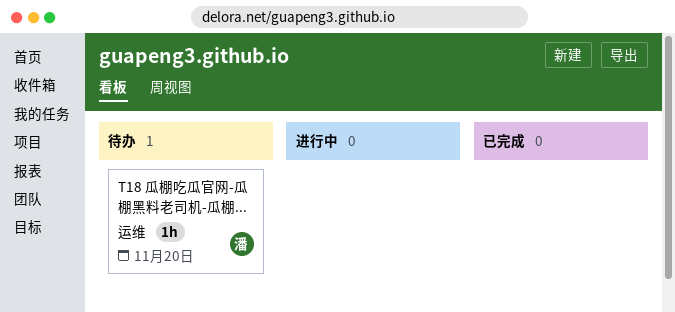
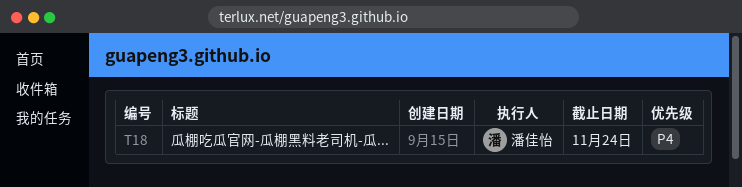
T18, due: Nov 20 -> Nov 24

